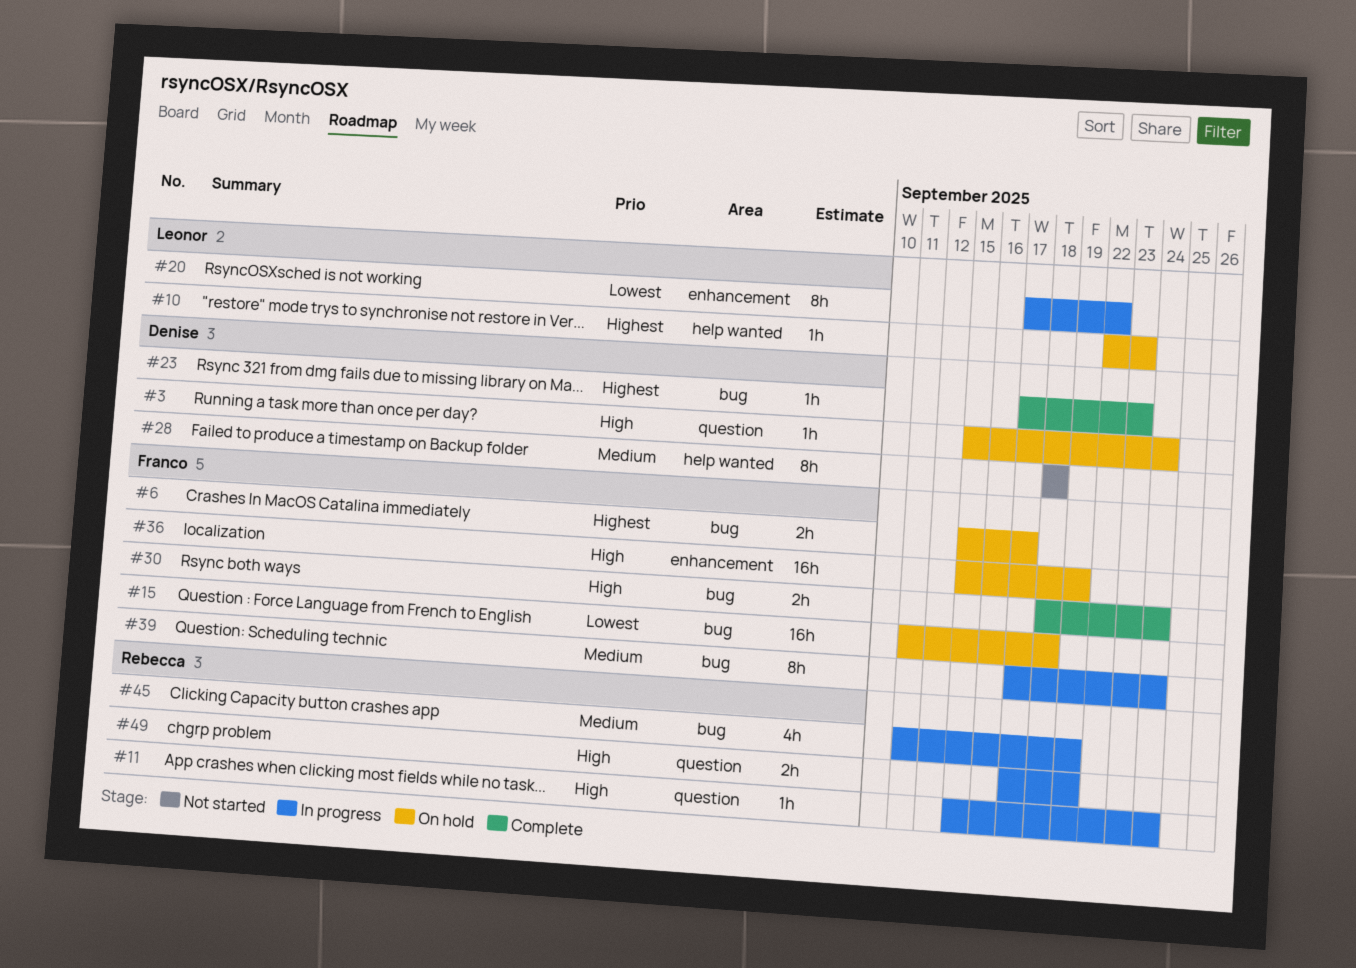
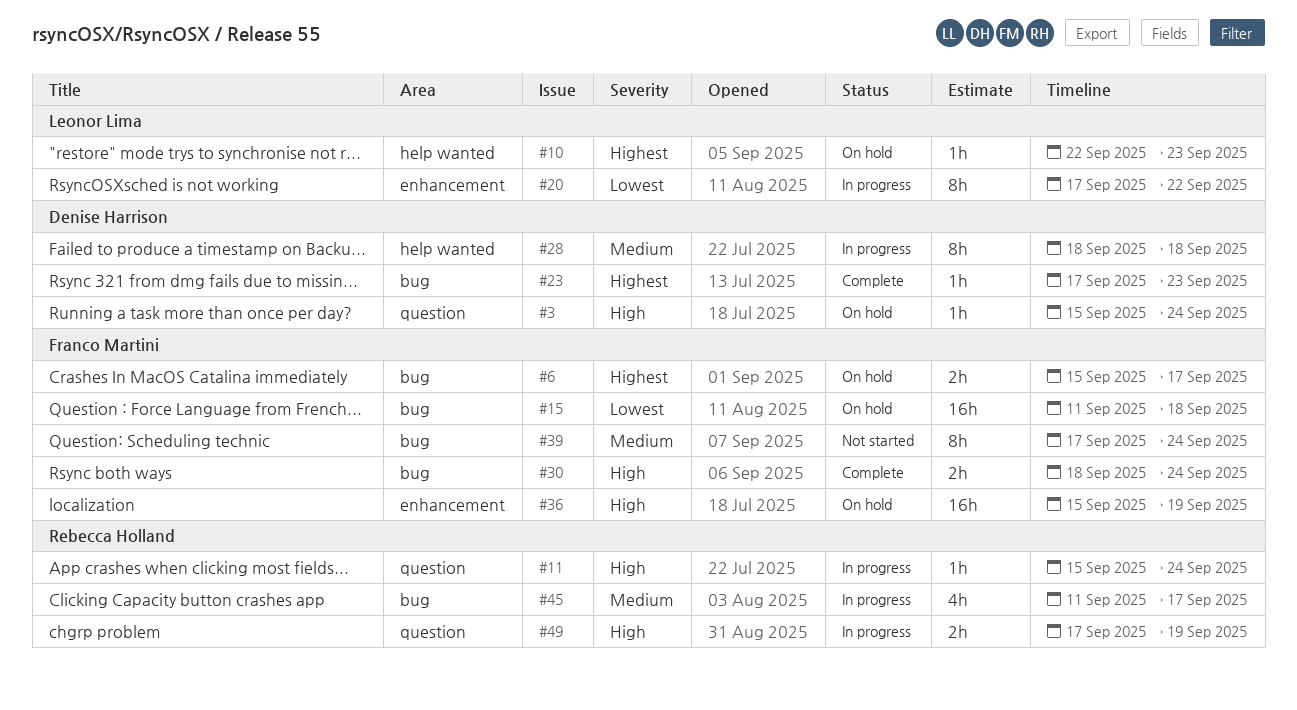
#28, status: Not started -> In progress
#39, status: In progress -> Not started
#45, due: Sep 19 -> Sep 17

